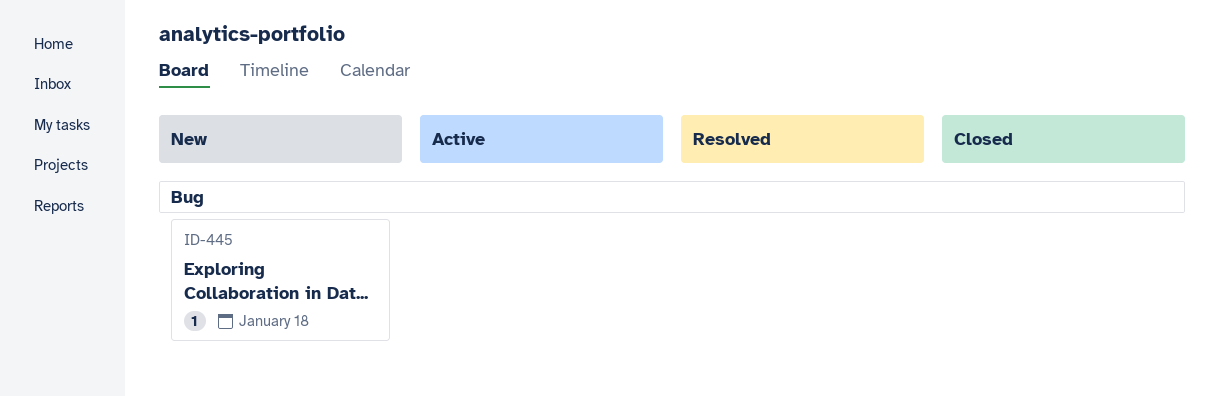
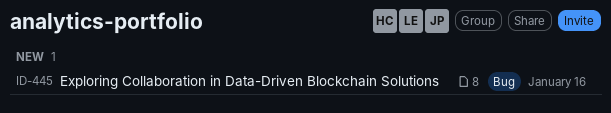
ID-445, due: Jan 18 -> Jan 16

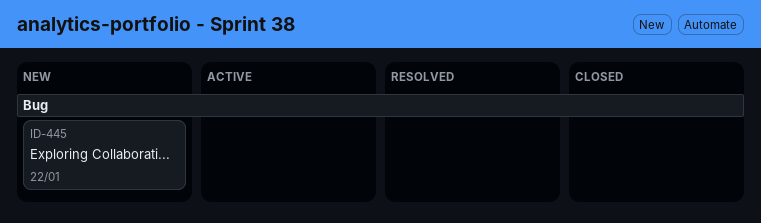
ID-445, due: Jan 16 -> Jan 22

